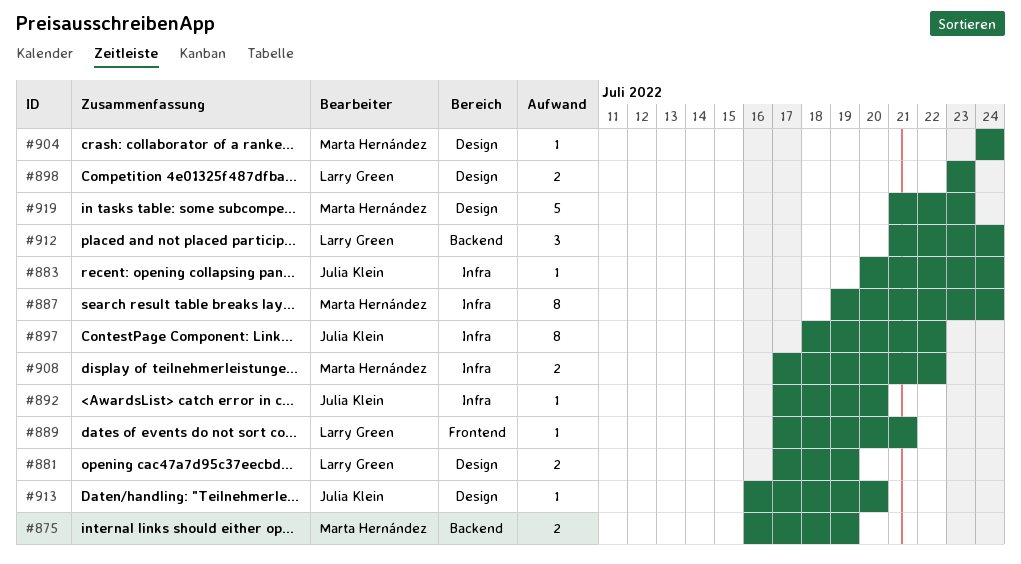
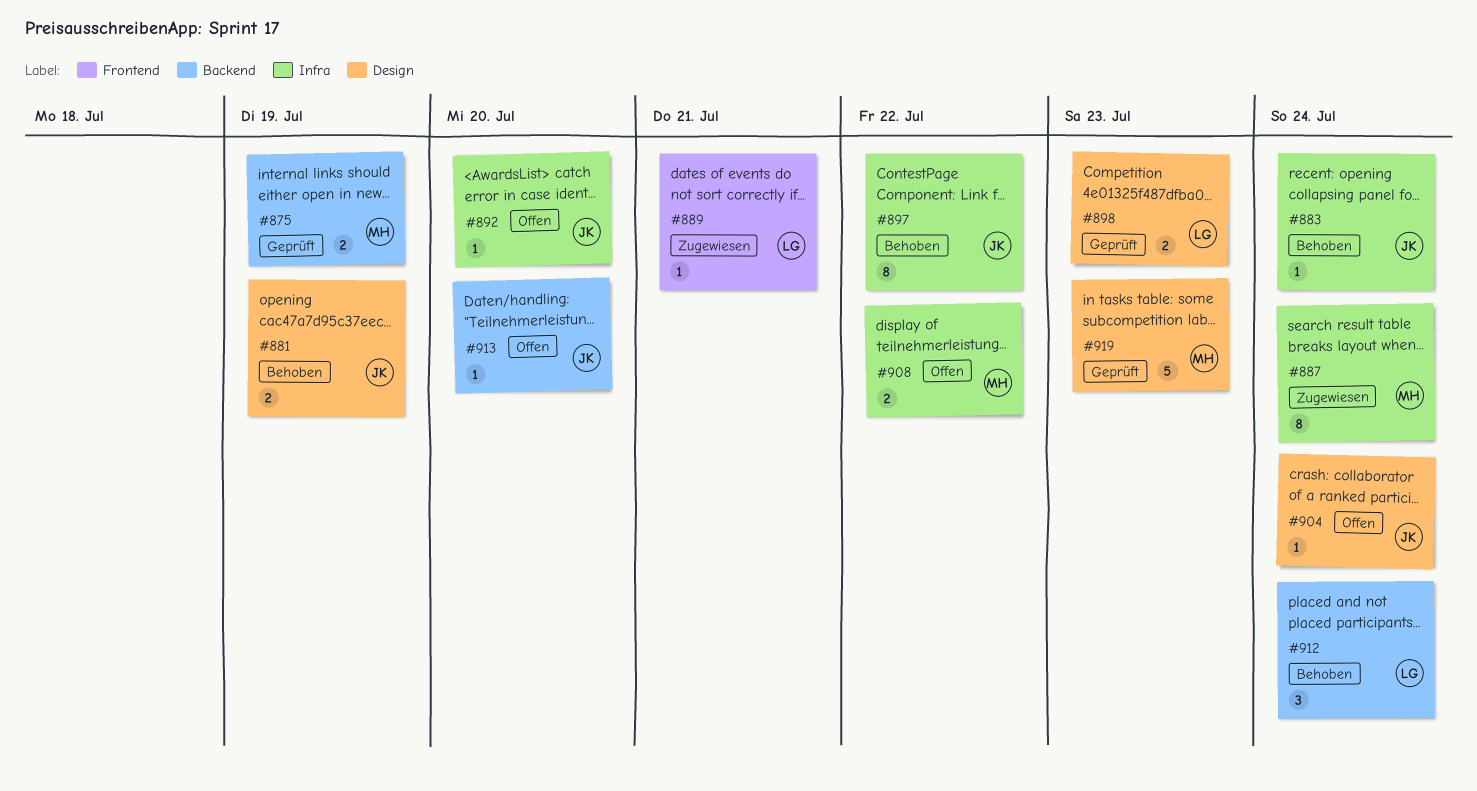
#881, owner: Larry Green -> Julia Klein
#904, owner: Marta Hernández -> Julia Klein
#913, label: Design -> Backend

